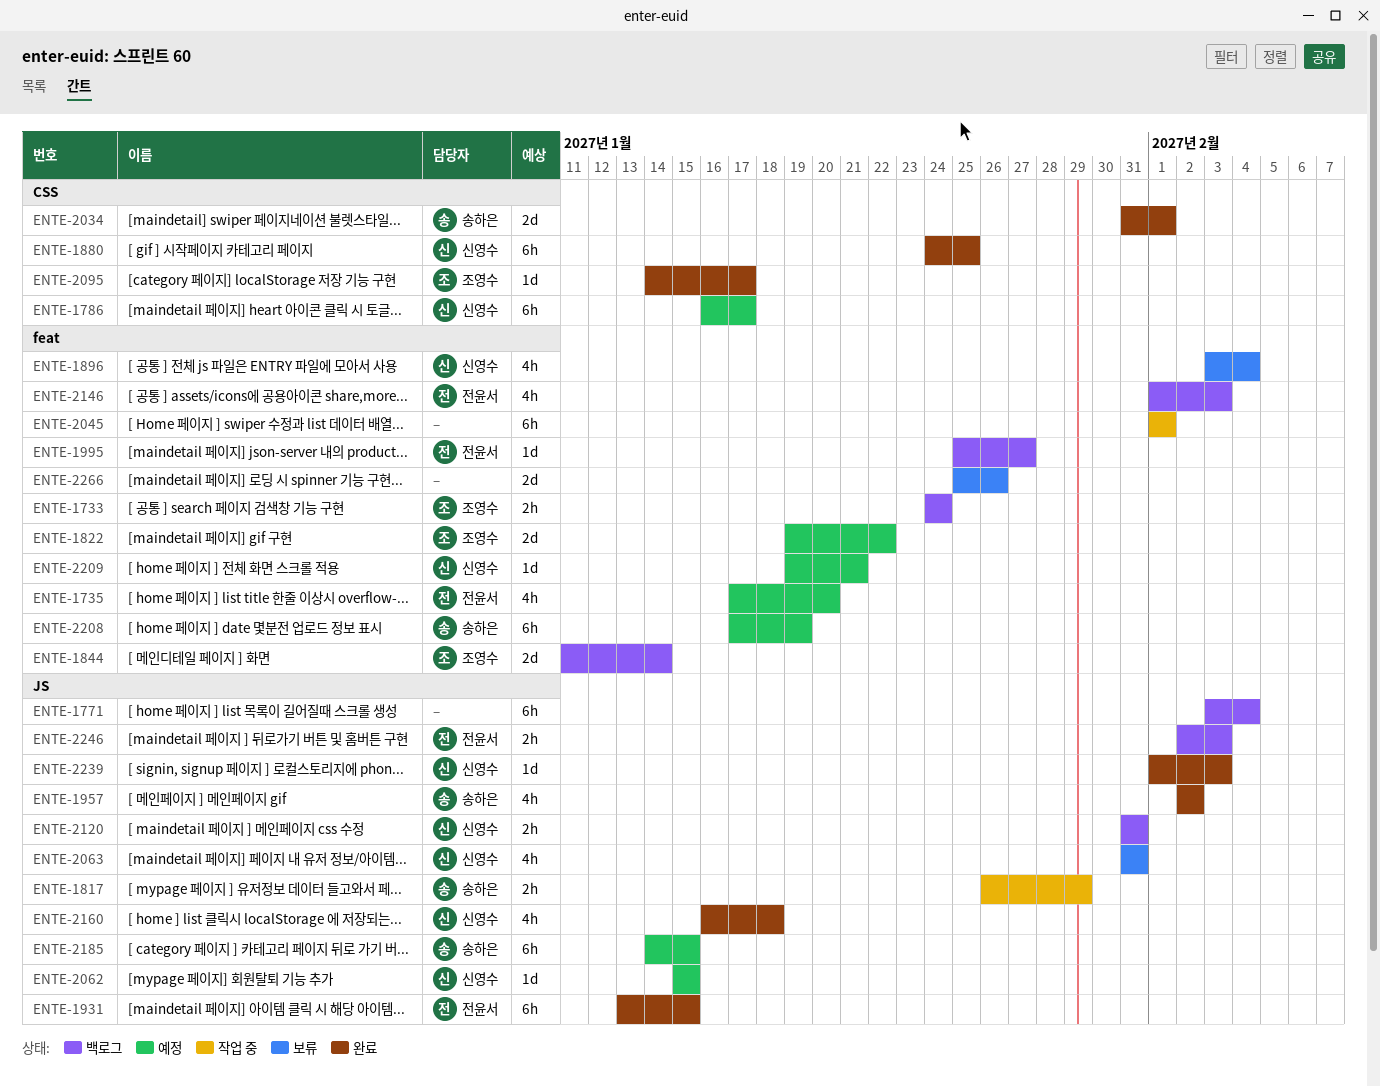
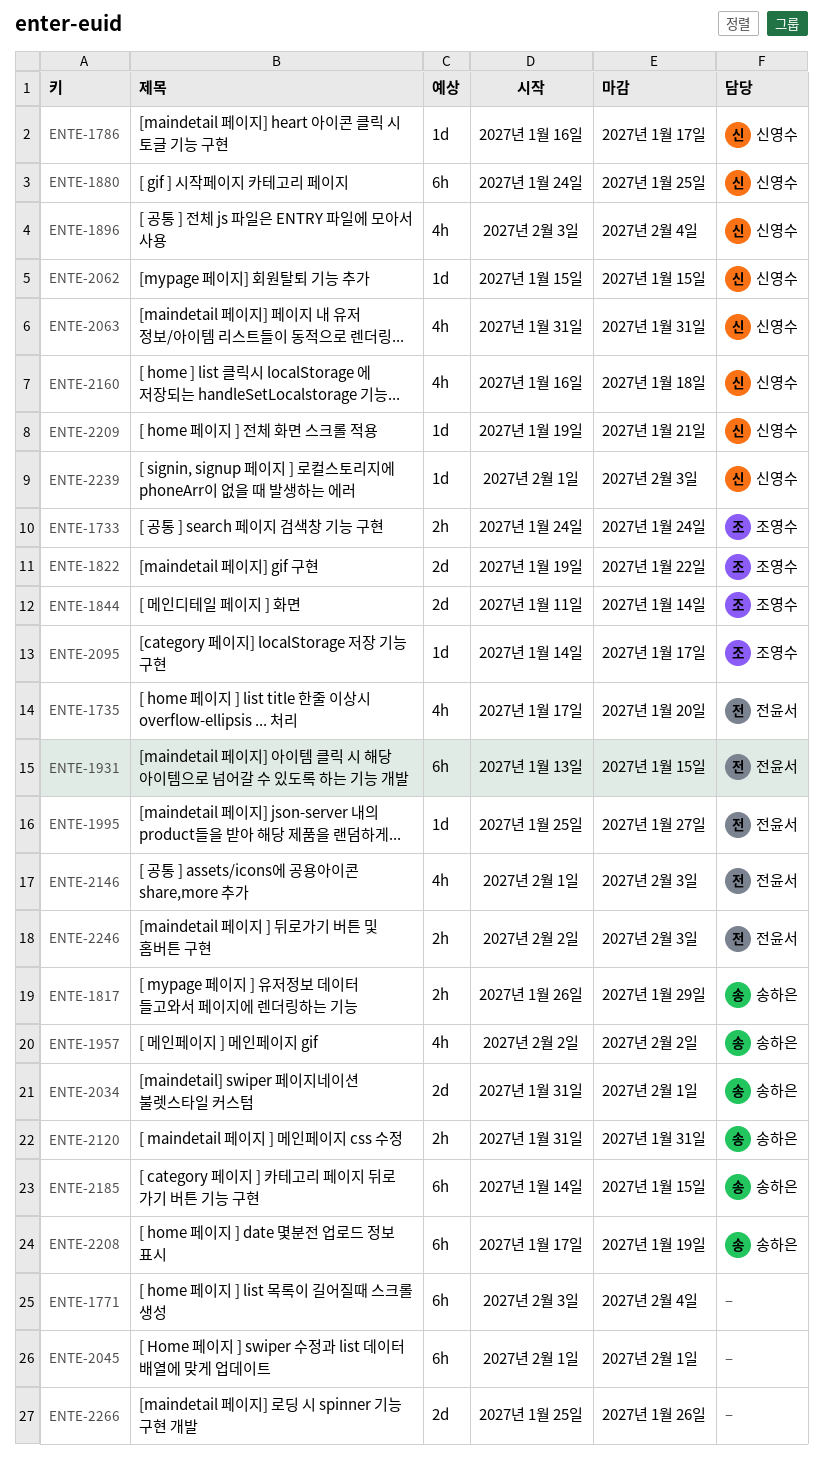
ENTE-1786, estimate: 6h -> 1d
ENTE-2120, owner: 신영수 -> 송하은

